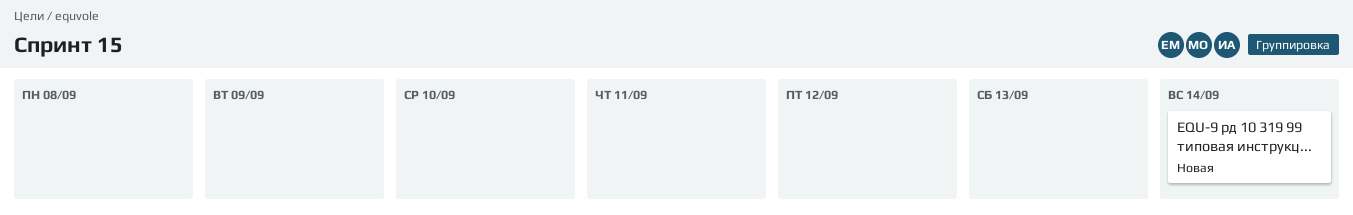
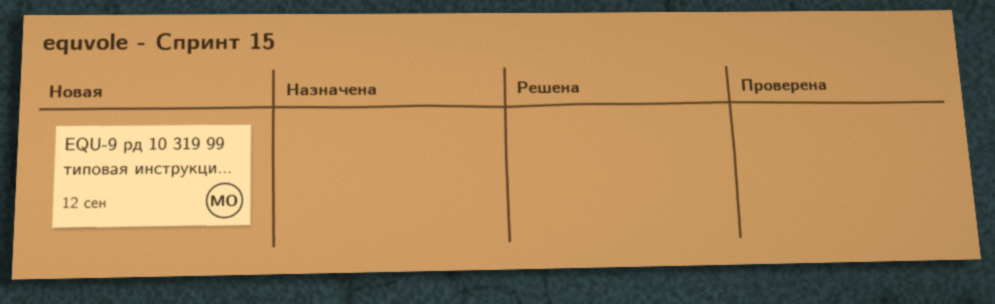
EQU-9, due: Sep 14 -> Sep 12

